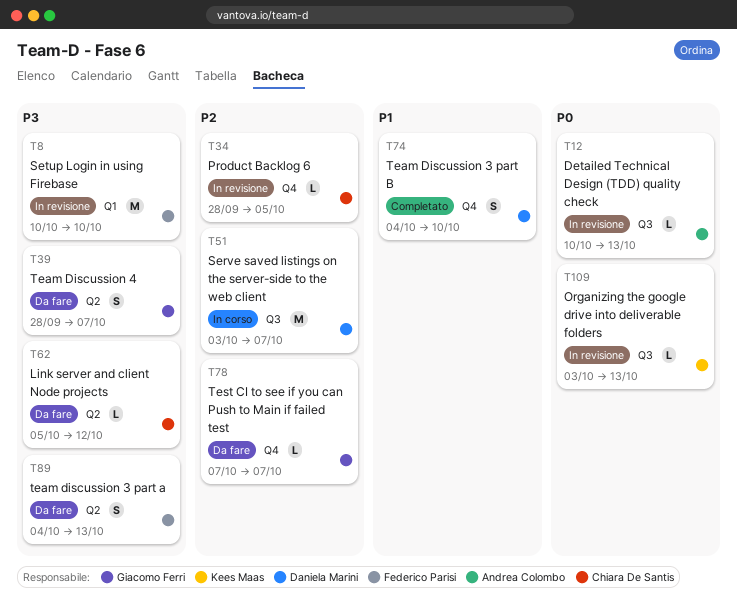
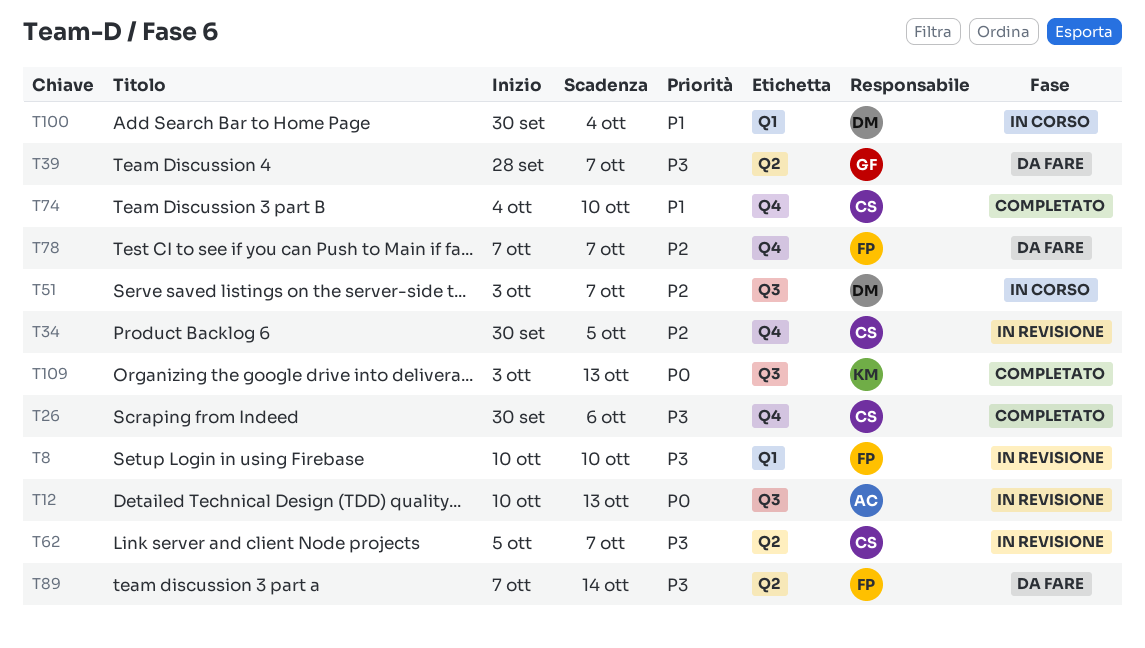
T26: none -> present
T34, start: Sep 28 -> Sep 30
T62, status: Da fare -> In revisione
T62, due: Oct 12 -> Oct 7
T74, owner: Daniela Marini -> Chiara De Santis
T78, owner: Giacomo Ferri -> Federico Parisi
T89, start: Oct 4 -> Oct 7
T89, due: Oct 13 -> Oct 14
T100: none -> present
T109, status: In revisione -> Completato

